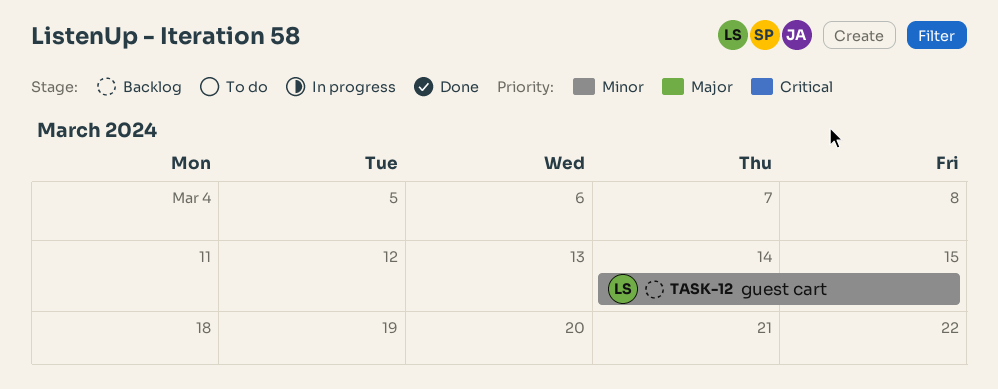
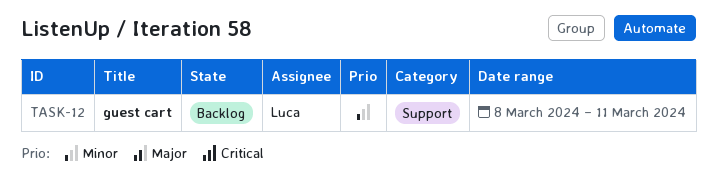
TASK-12, start: Mar 14 -> Mar 8
TASK-12, due: Mar 15 -> Mar 11

